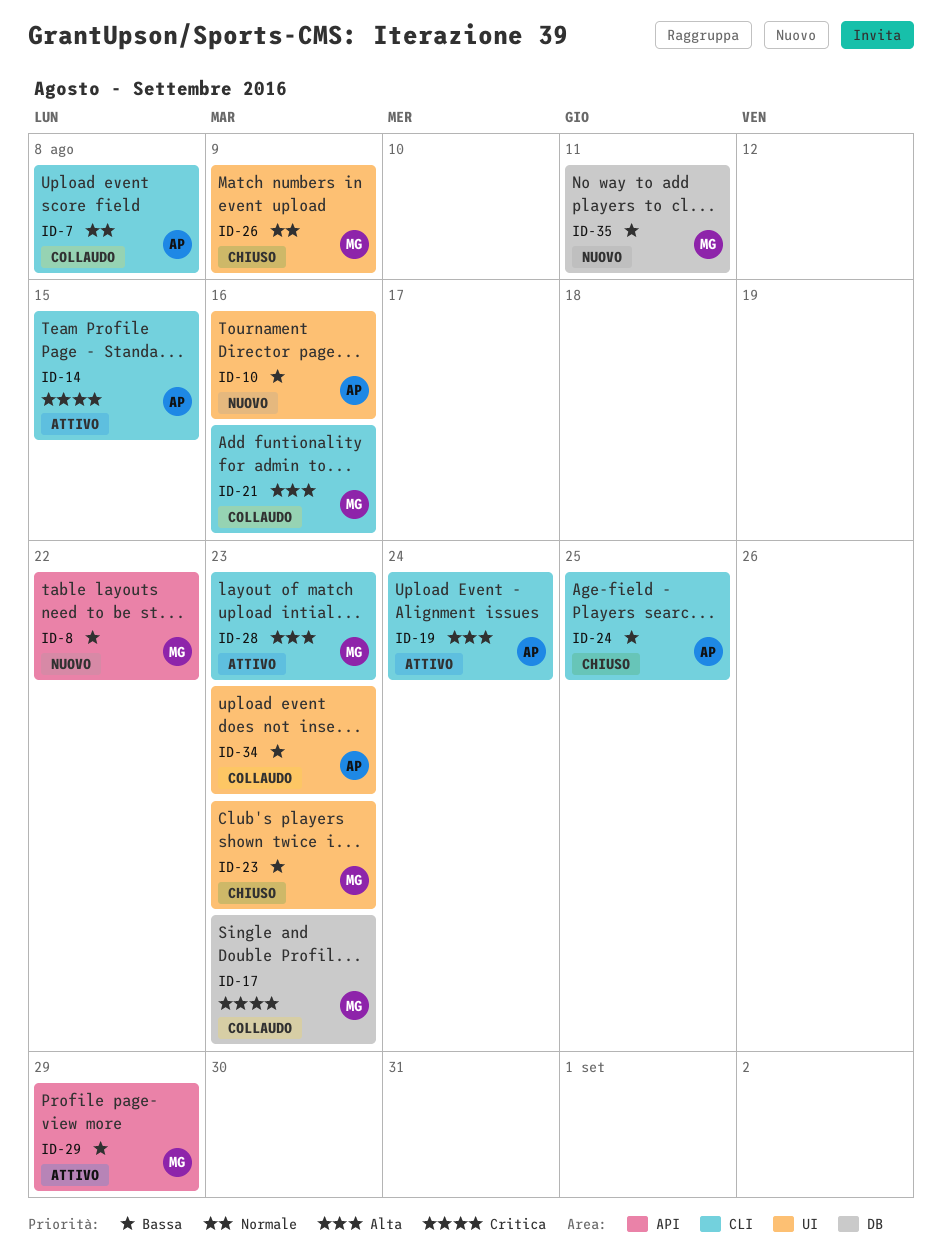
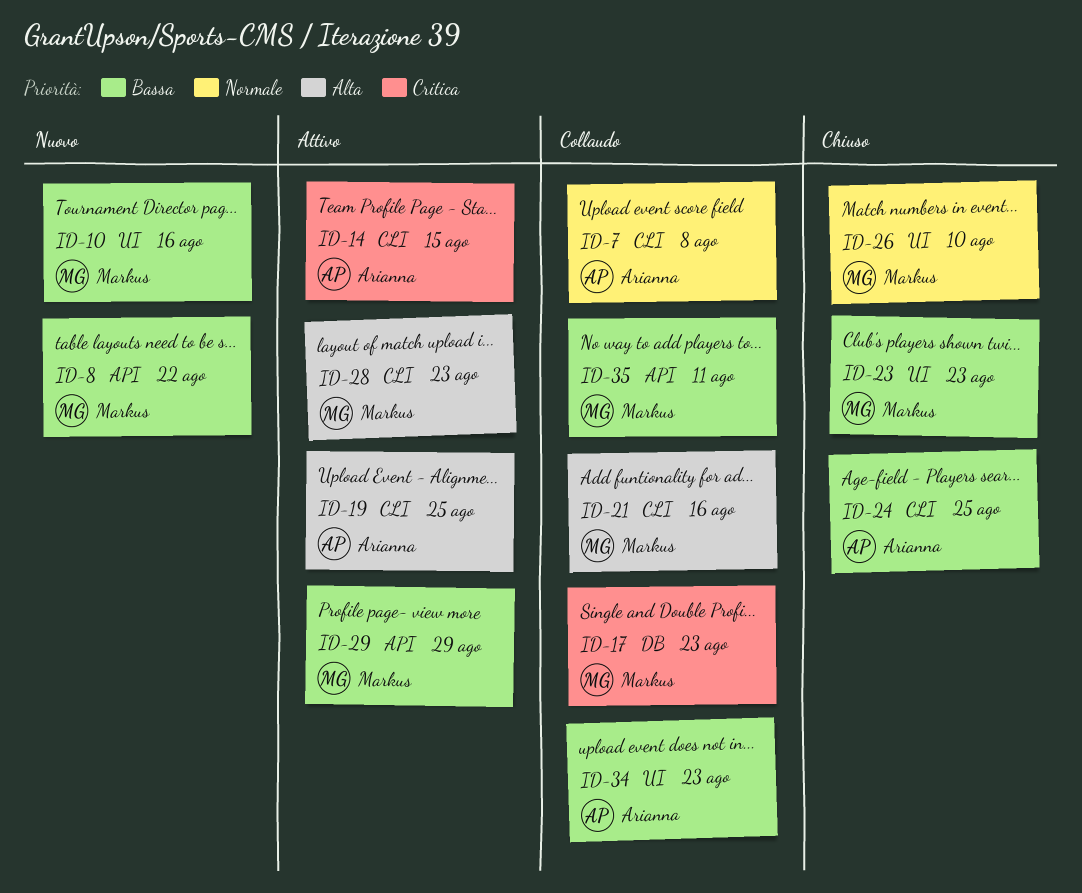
ID-10, owner: Arianna -> Markus
ID-19, due: Aug 24 -> Aug 25
ID-26, due: Aug 9 -> Aug 10
ID-35, status: Nuovo -> Collaudo
ID-35, label: DB -> API

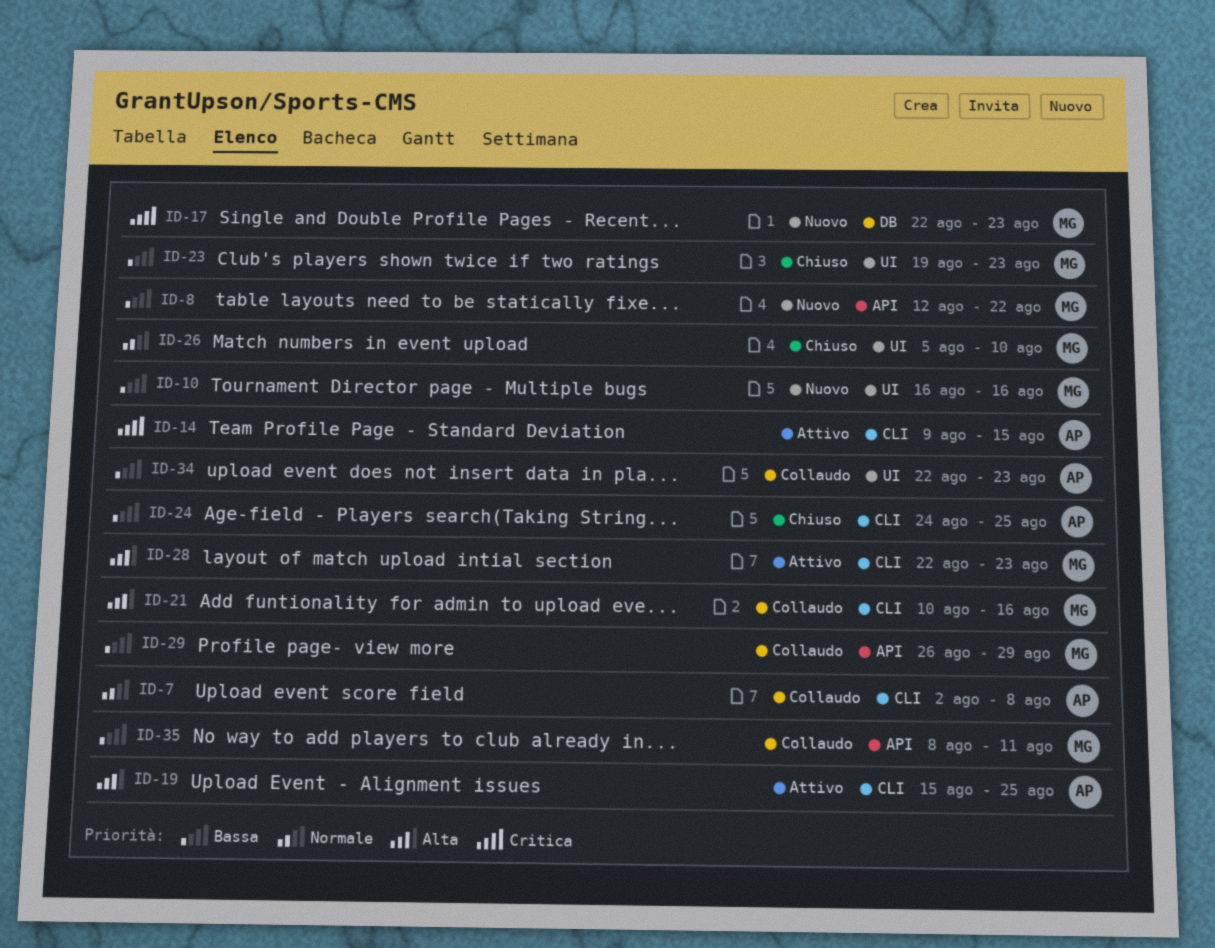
ID-17, status: Collaudo -> Nuovo
ID-29, status: Attivo -> Collaudo

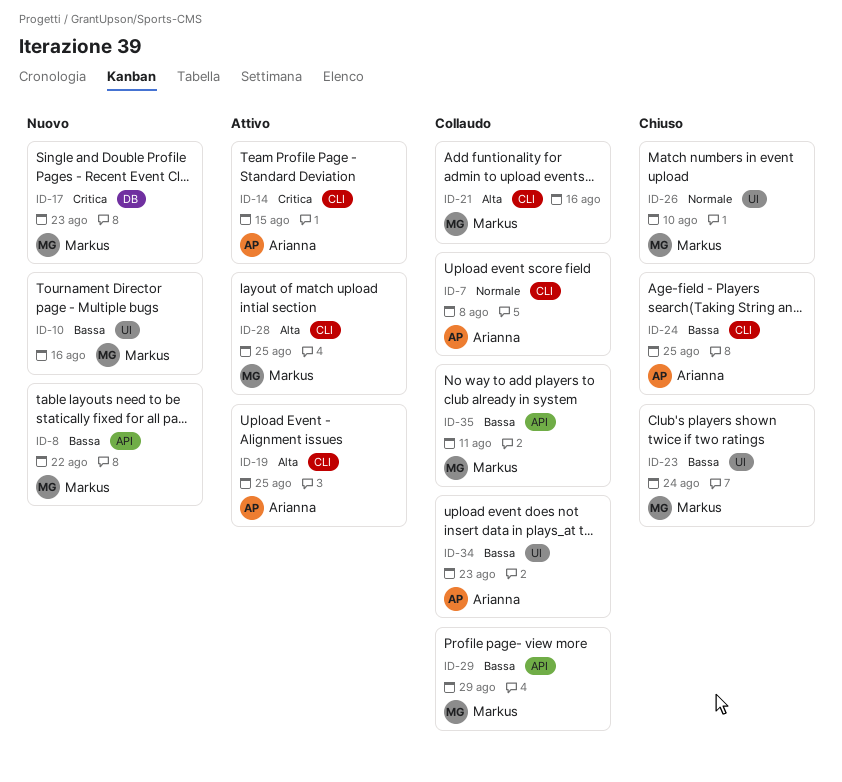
ID-23, due: Aug 23 -> Aug 24
ID-28, due: Aug 23 -> Aug 25

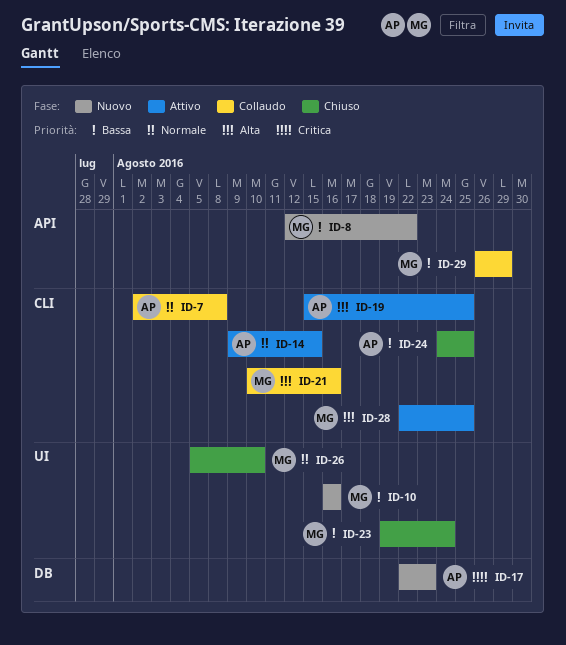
ID-14, priority: Critica -> Normale
ID-17, owner: Markus -> Arianna
ID-34: present -> none
ID-35: present -> none

